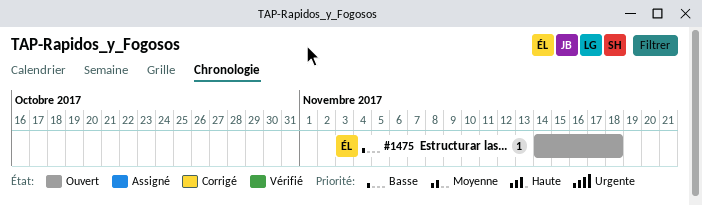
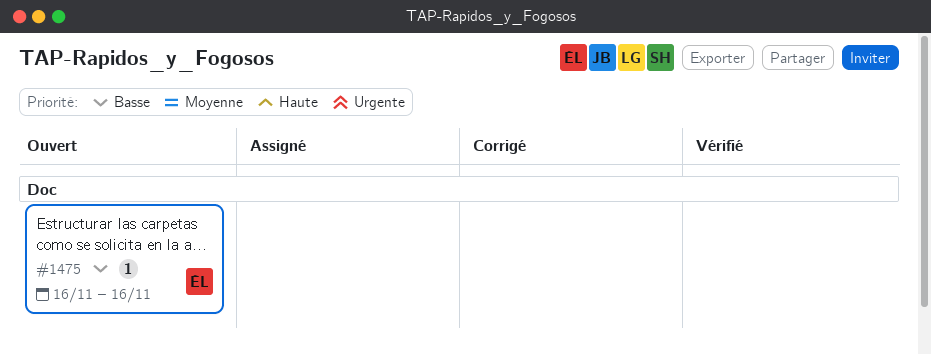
#1475, start: Nov 14 -> Nov 16
#1475, due: Nov 18 -> Nov 16

